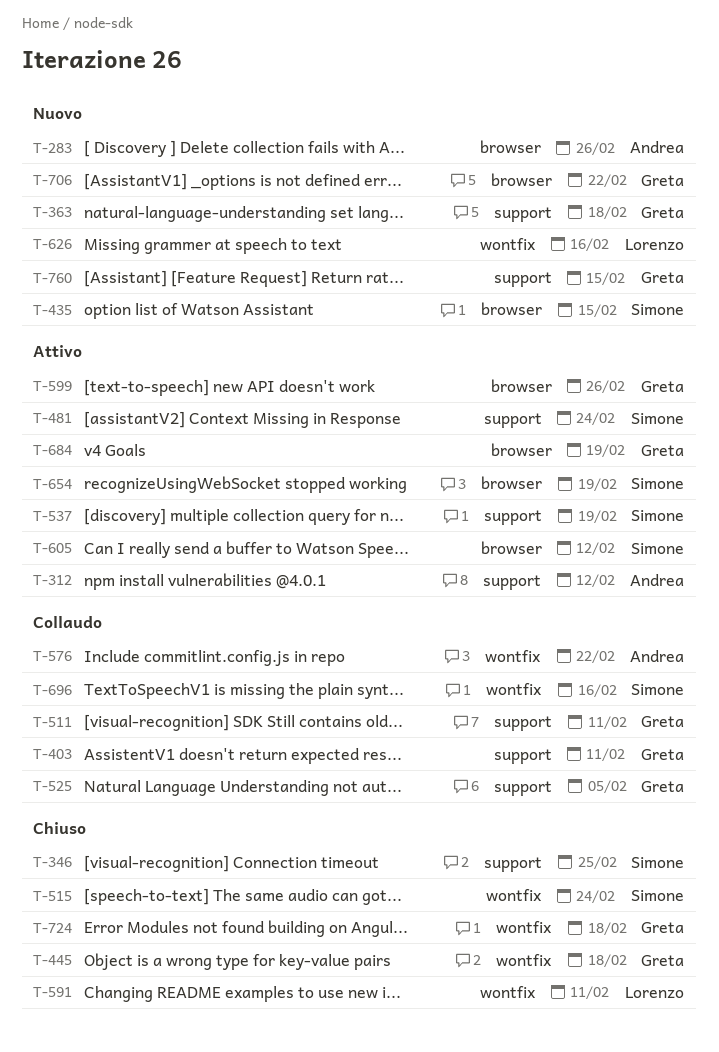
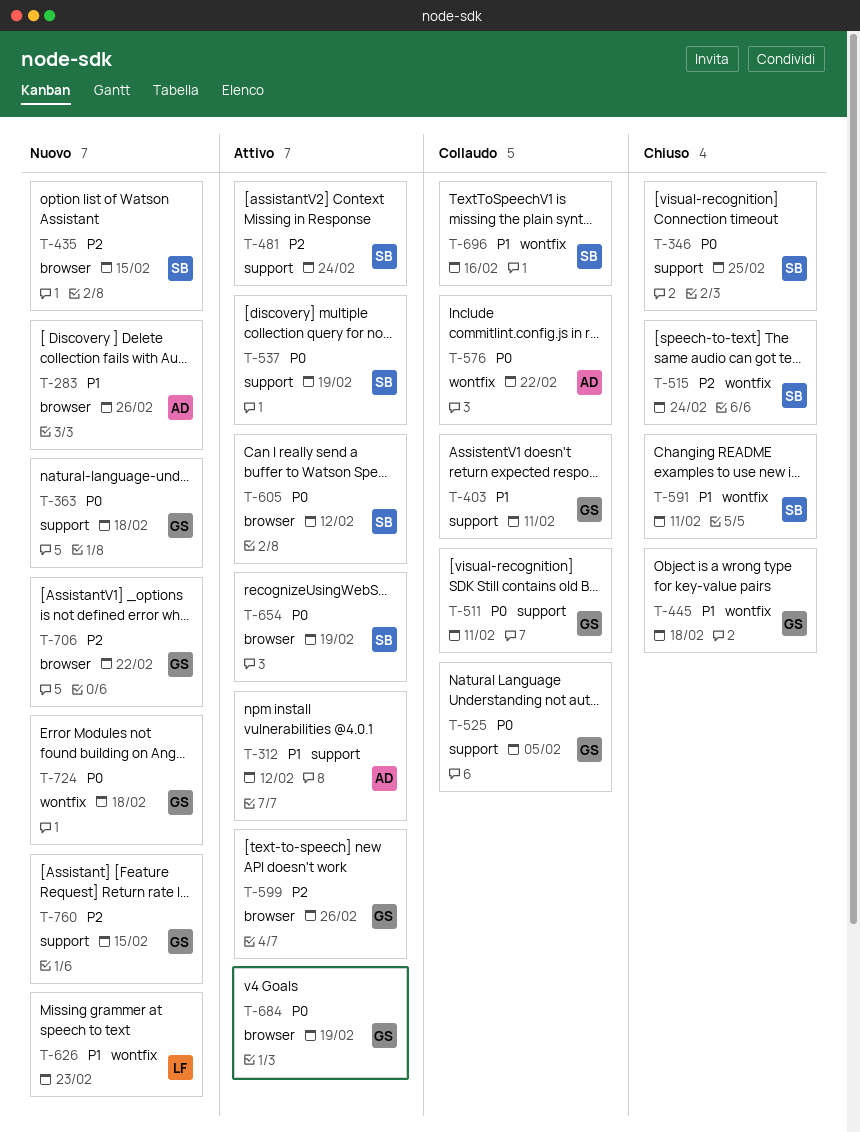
T-591, owner: Lorenzo -> Simone
T-626, due: Feb 16 -> Feb 23
T-724, status: Chiuso -> Nuovo

